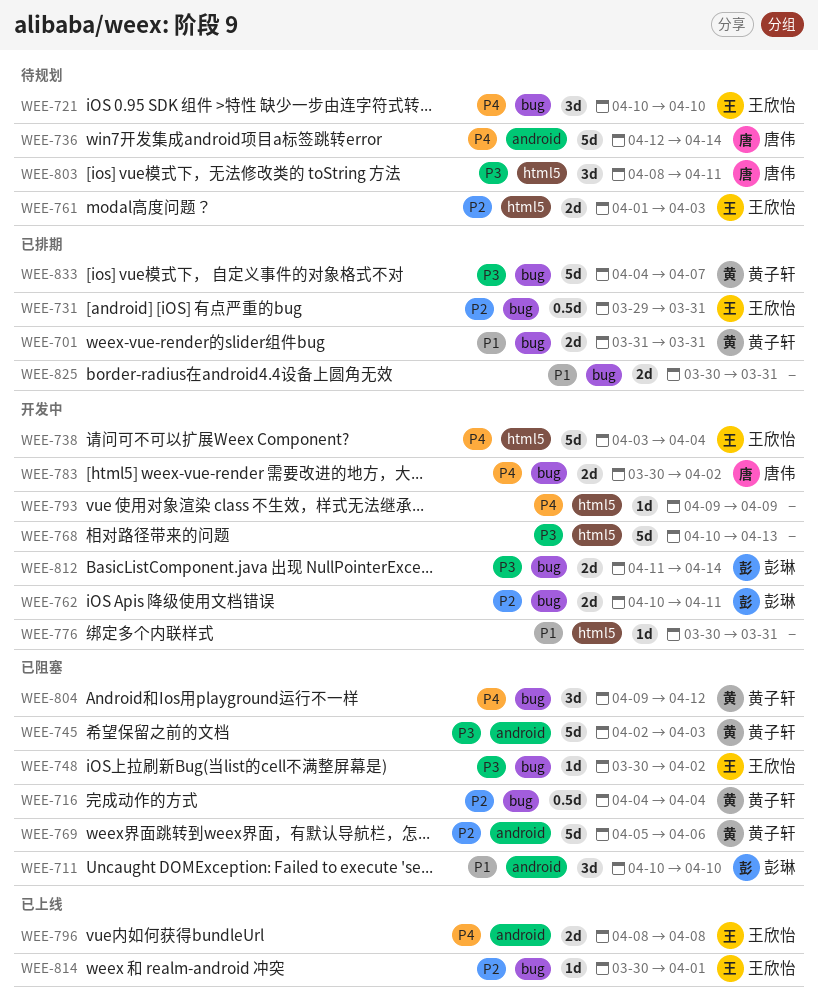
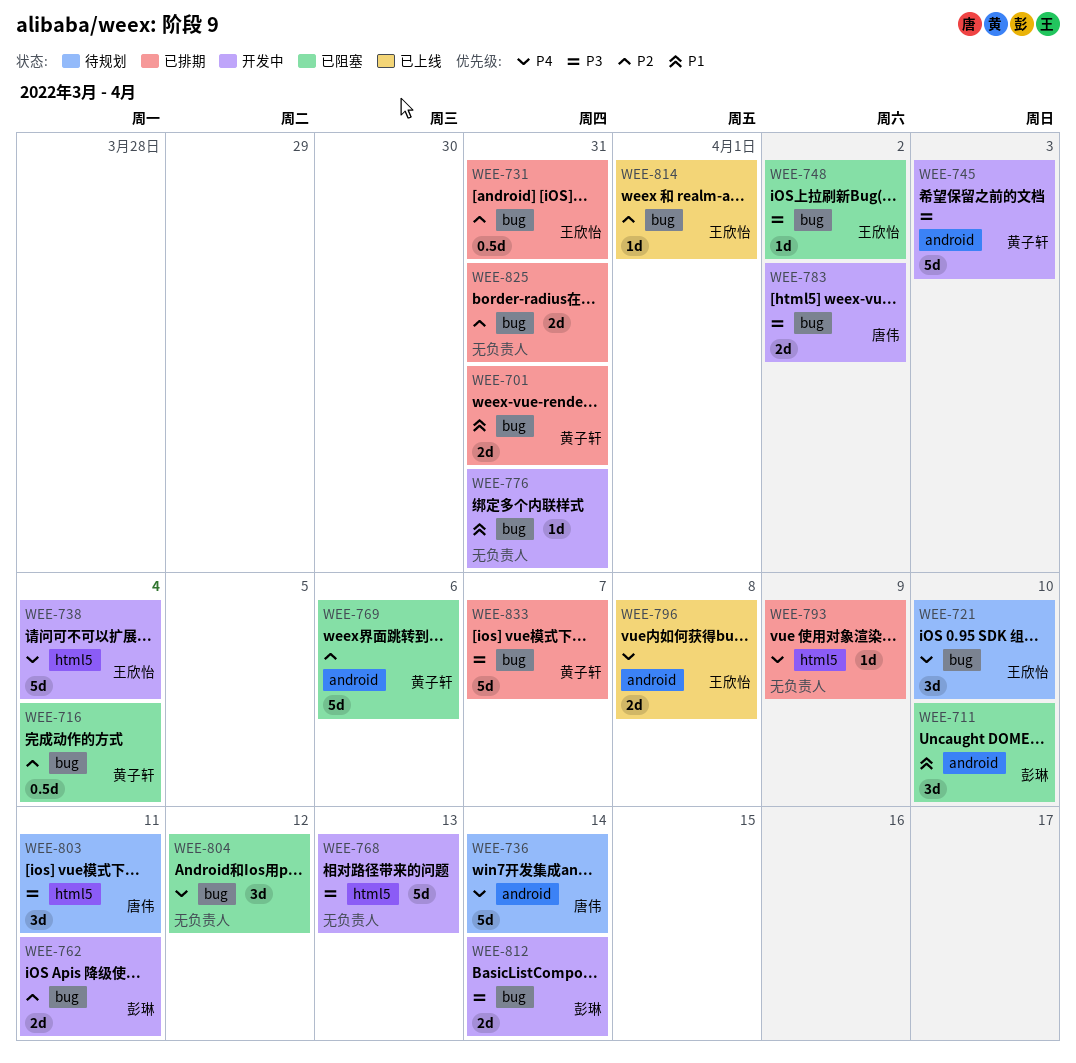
WEE-745, status: 已阻塞 -> 开发中
WEE-761: present -> none
WEE-776, label: html5 -> bug
WEE-783, priority: P4 -> P3
WEE-793, status: 开发中 -> 已排期
WEE-804, owner: 黄子轩 -> none
WEE-825, priority: P1 -> P2

